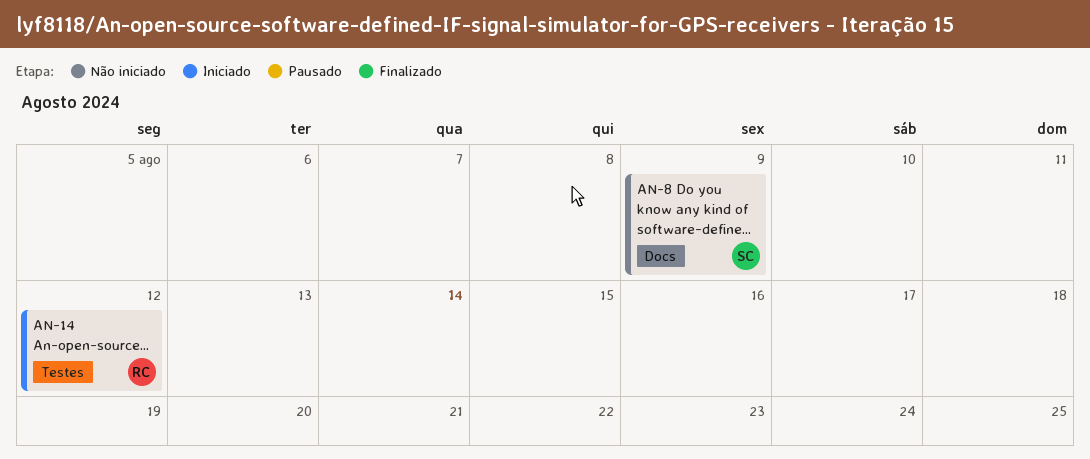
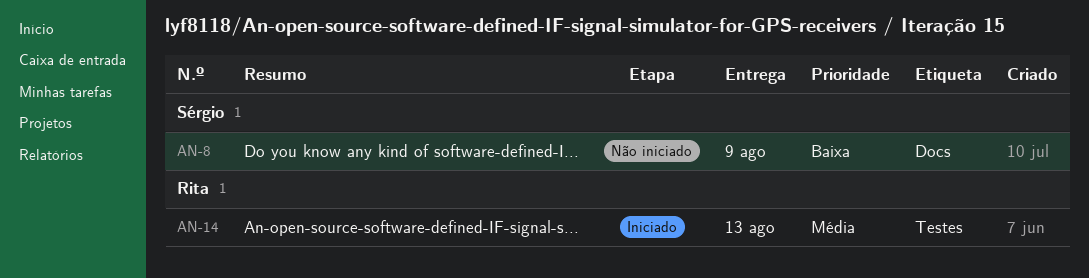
AN-14, due: Aug 12 -> Aug 13

